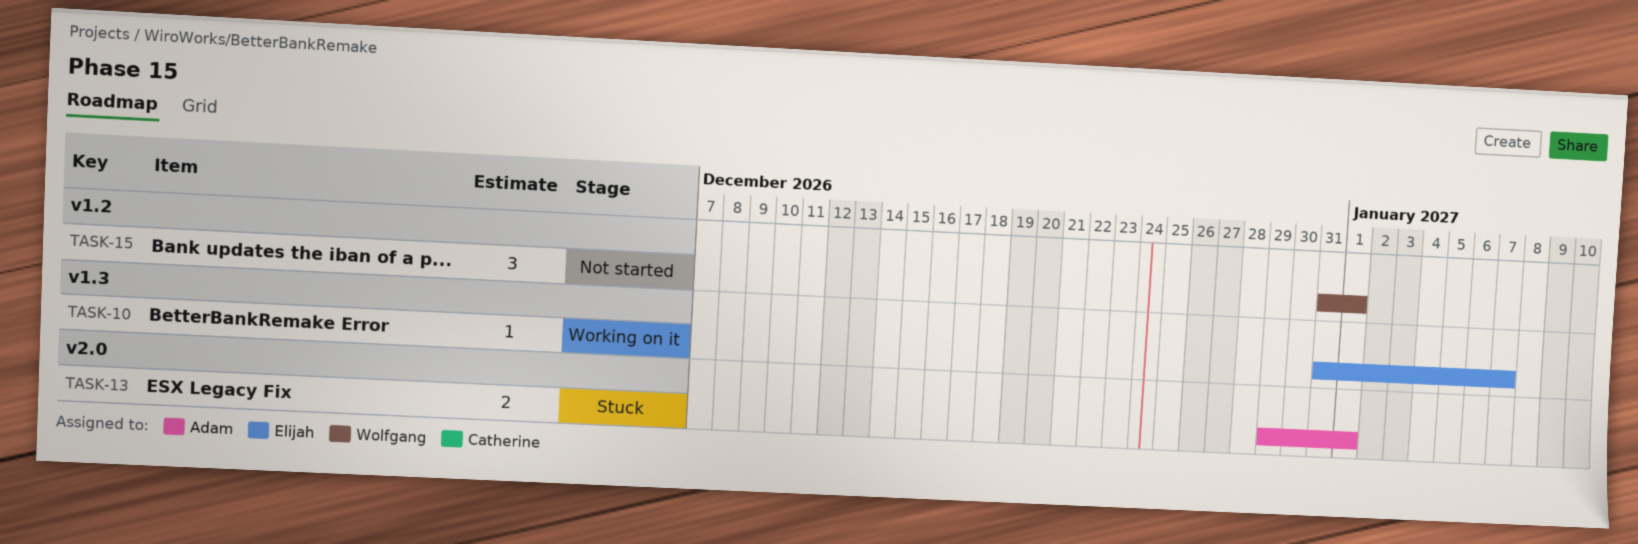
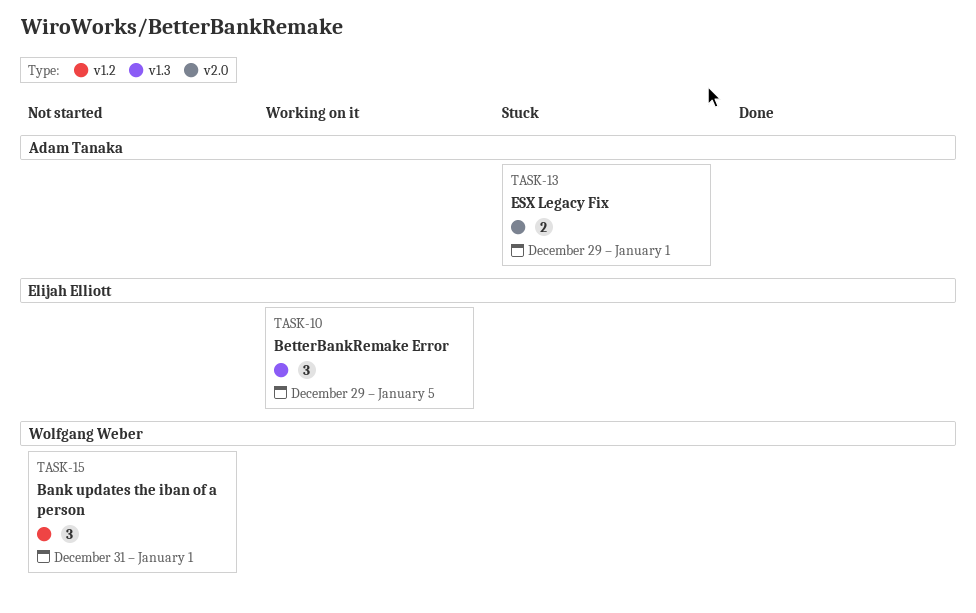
TASK-10, estimate: 1 -> 3
TASK-10, start: Dec 31 -> Dec 29
TASK-10, due: Jan 7 -> Jan 5

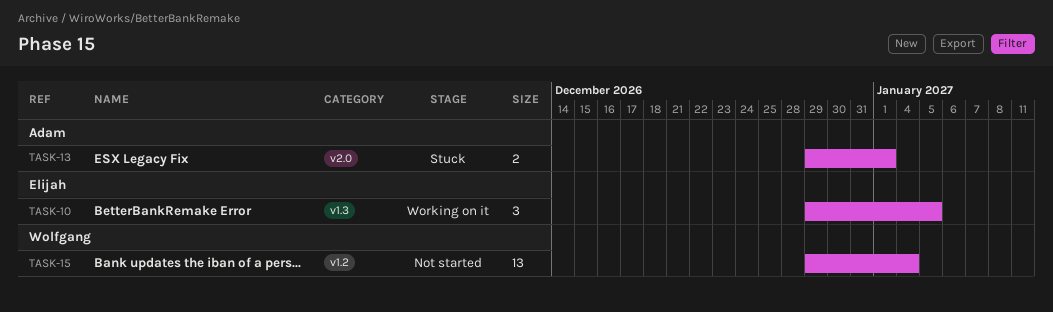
TASK-15, estimate: 3 -> 13
TASK-15, start: Dec 31 -> Dec 29
TASK-15, due: Jan 1 -> Jan 4

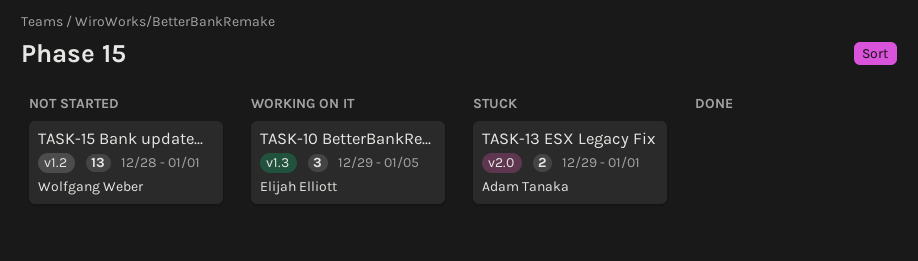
TASK-15, start: Dec 29 -> Dec 28
TASK-15, due: Jan 4 -> Jan 1

